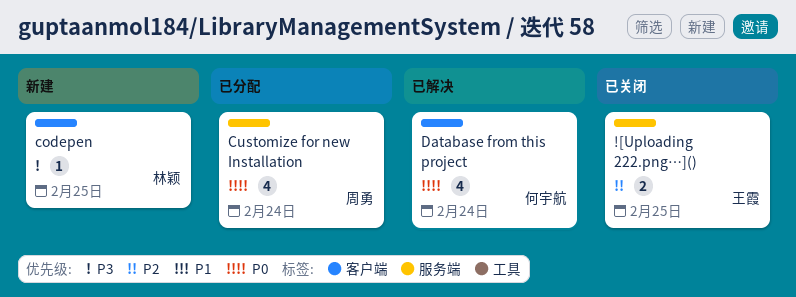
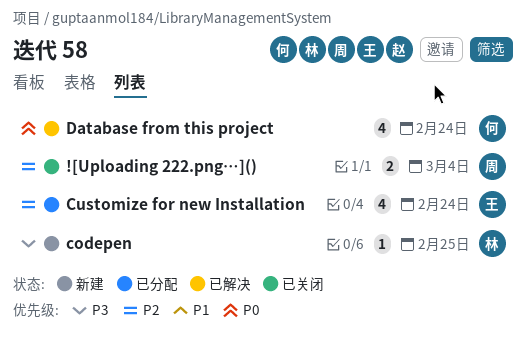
![Uploading 222.png…](), owner: 王霞 -> 周勇
![Uploading 222.png…](), due: Feb 25 -> Mar 4
Customize for new Installation, owner: 周勇 -> 王霞
Customize for new Installation, priority: P0 -> P2

